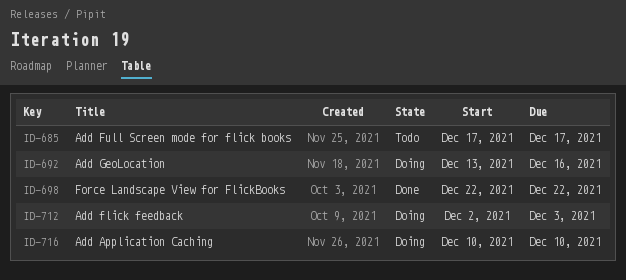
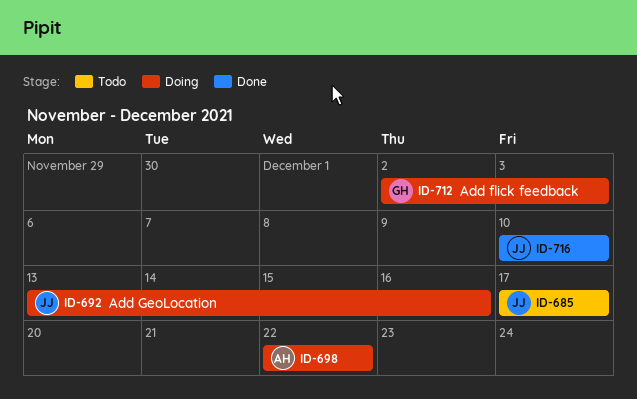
ID-698, status: Done -> Doing
ID-716, status: Doing -> Done

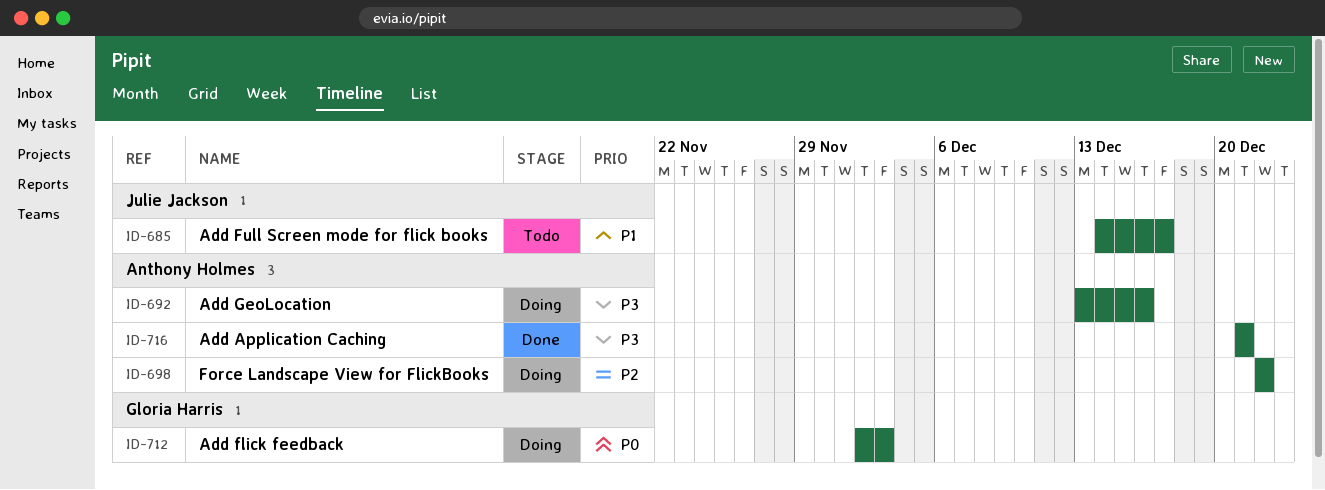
ID-685, start: Dec 17 -> Dec 14
ID-692, owner: Julie Jackson -> Anthony Holmes
ID-716, owner: Julie Jackson -> Anthony Holmes
ID-716, start: Dec 10 -> Dec 21
ID-716, due: Dec 10 -> Dec 21

